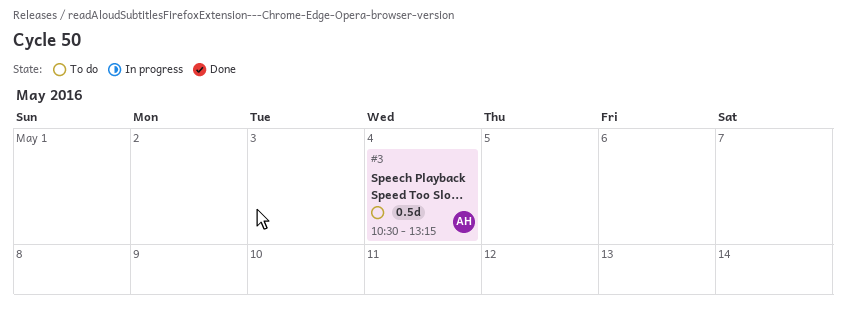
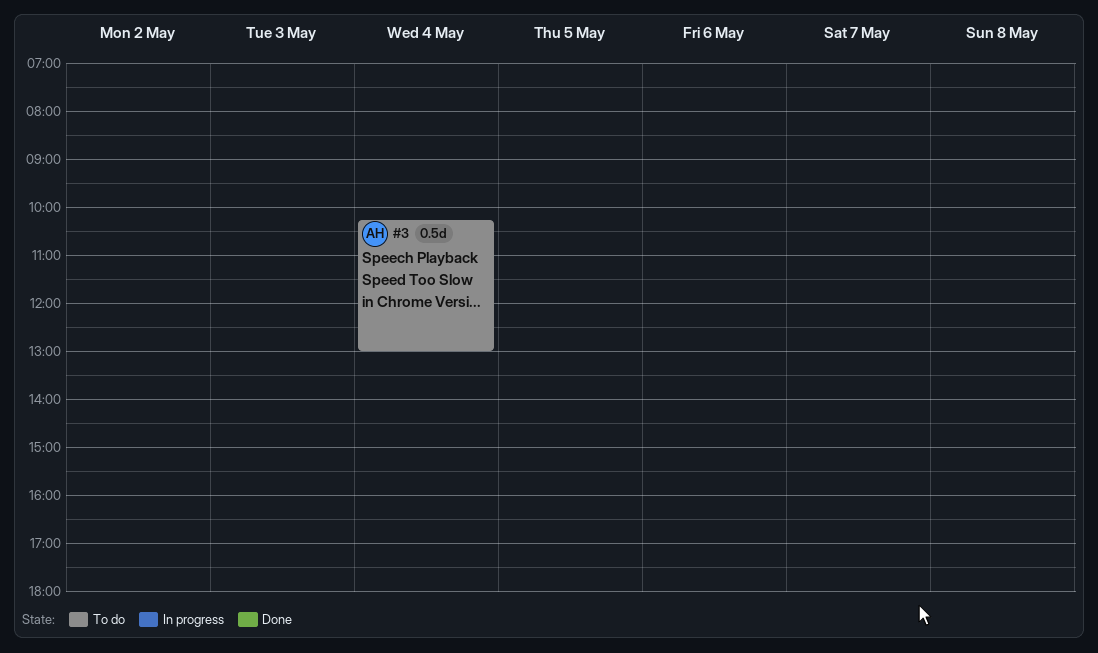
#3, begins: 10:30 -> 10:15
#3, ends: 13:15 -> 13:00

